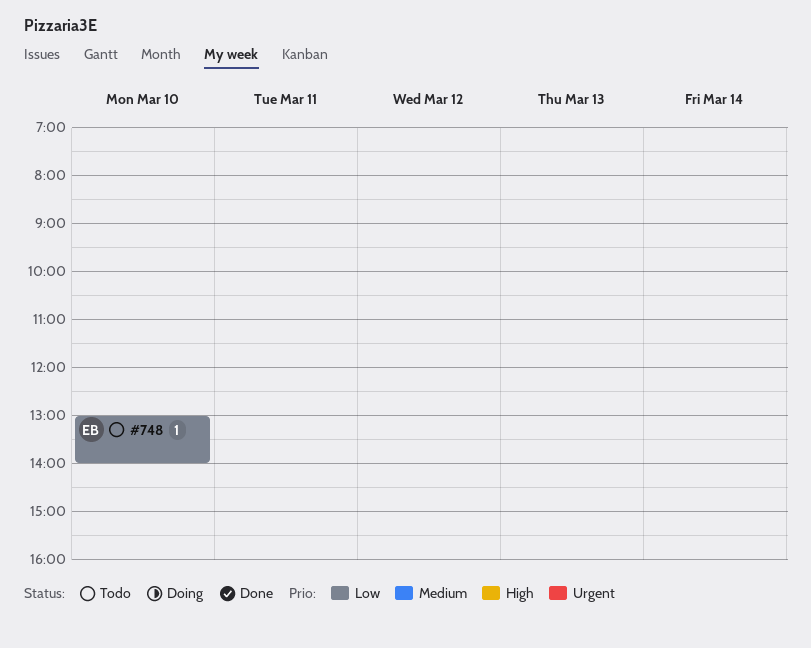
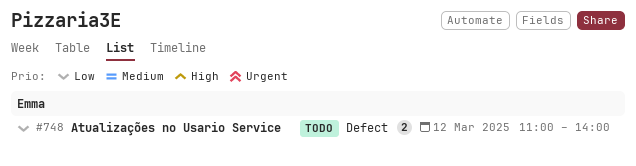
#748, estimate: 1 -> 2
#748, day: Mar 10 -> Mar 12
#748, begins: 13:00 -> 11:00

